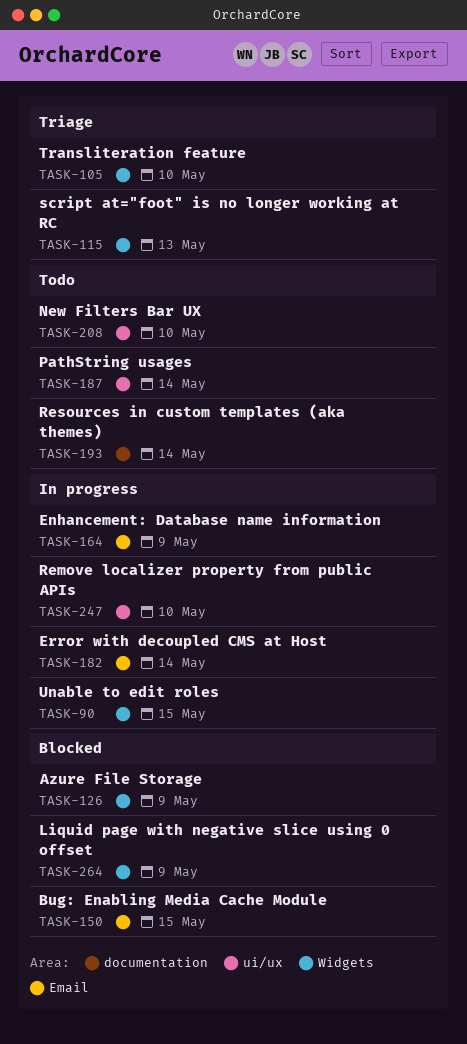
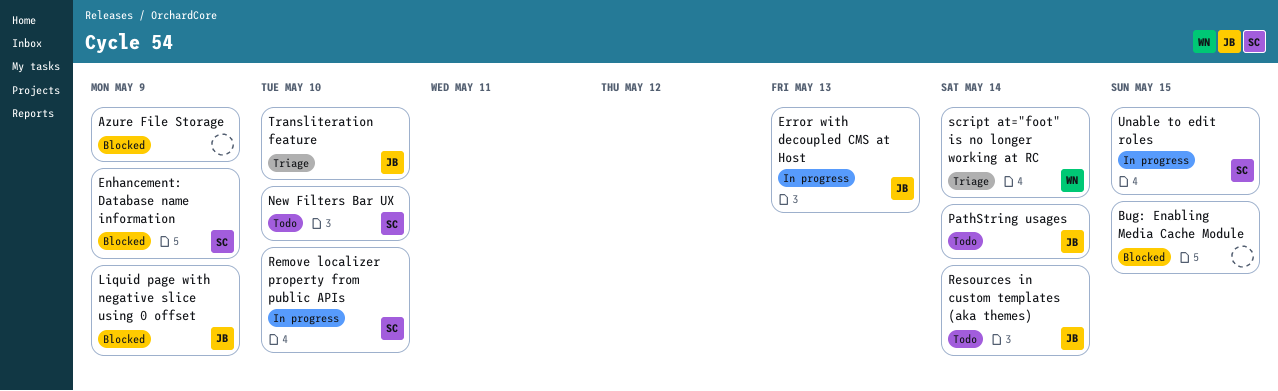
Enhancement: Database name information, status: In progress -> Blocked
Error with decoupled CMS at Host, due: May 14 -> May 13
script at="foot" is no longer working at RC, due: May 13 -> May 14

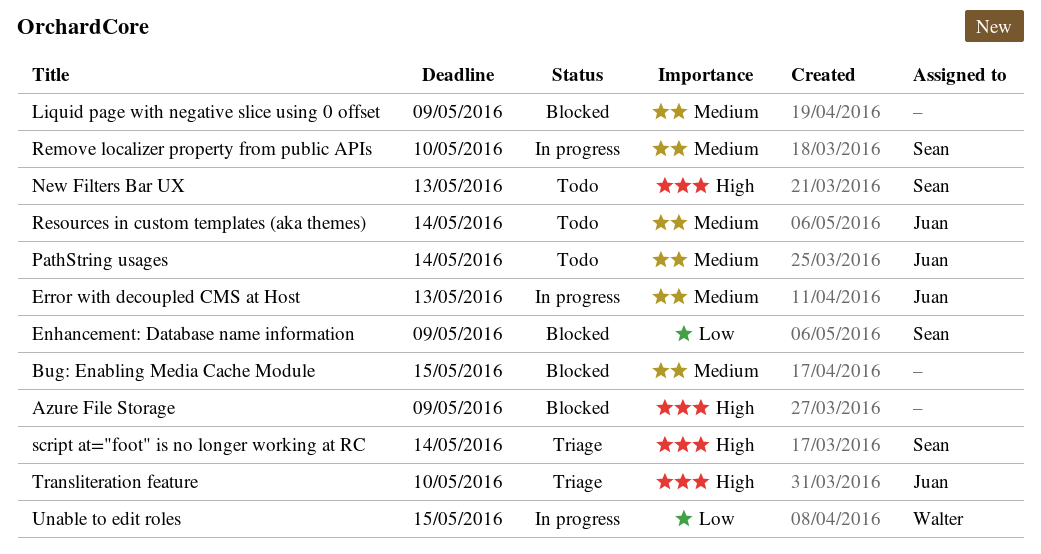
Liquid page with negative slice using 0 offset, owner: Juan -> none
New Filters Bar UX, due: May 10 -> May 13
script at="foot" is no longer working at RC, owner: Walter -> Sean
Unable to edit roles, owner: Sean -> Walter

